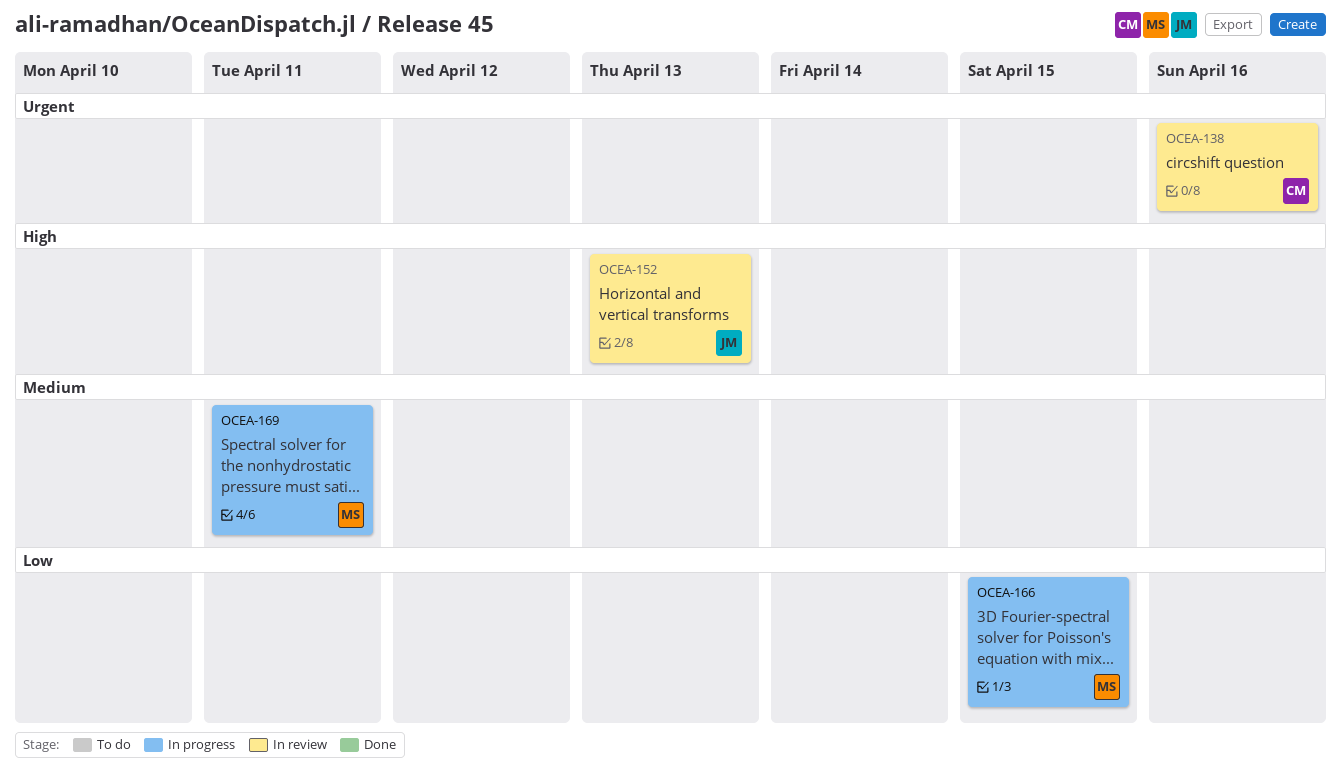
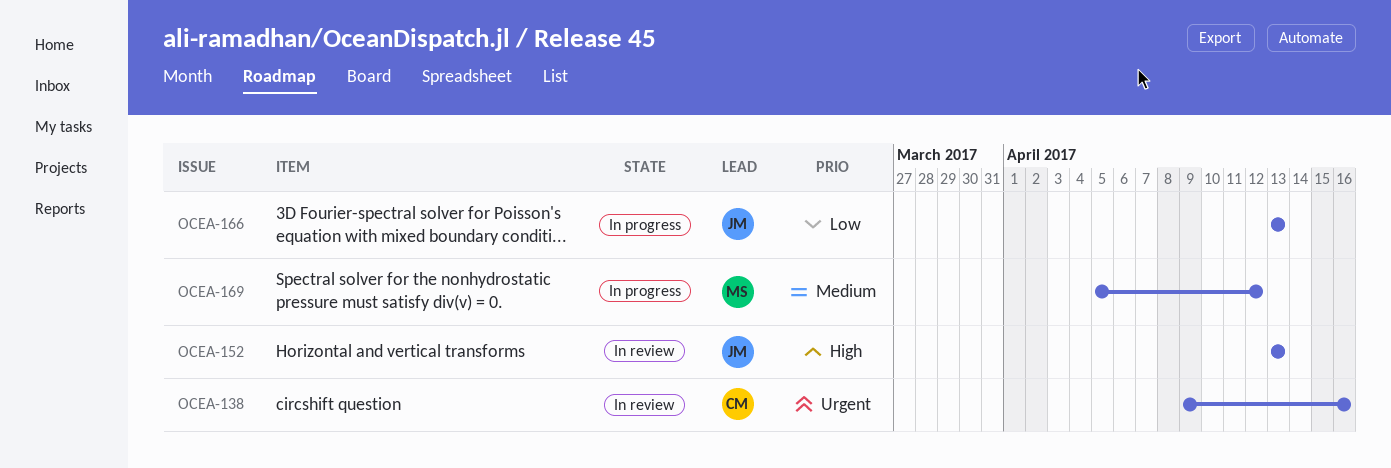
OCEA-166, owner: MS -> JM
OCEA-166, due: Apr 15 -> Apr 13
OCEA-169, due: Apr 11 -> Apr 12

